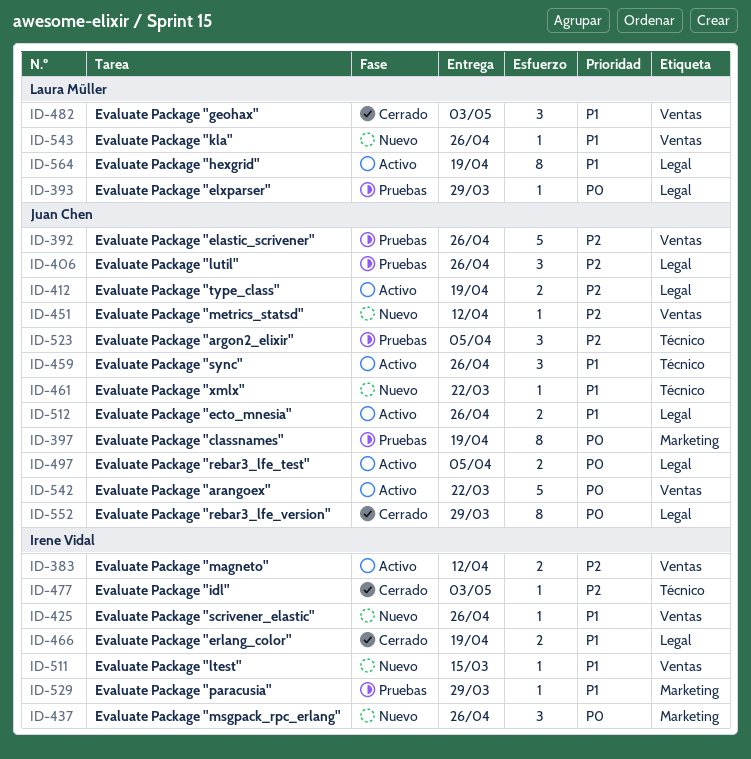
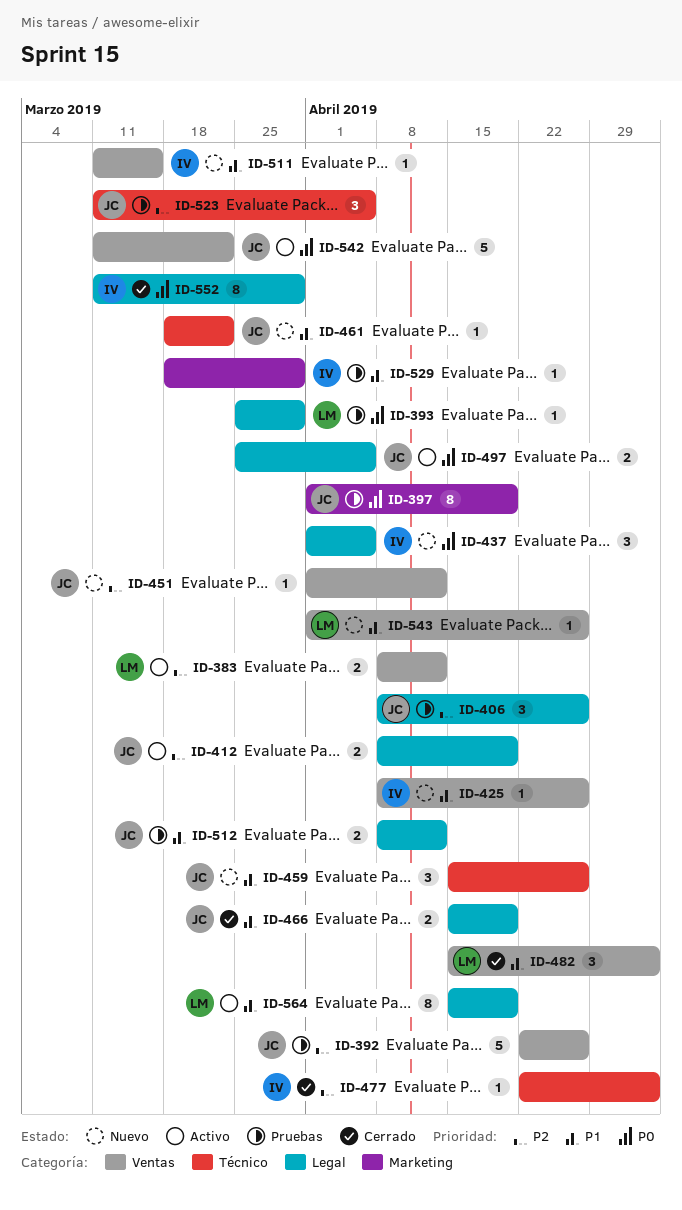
ID-383, owner: Irene Vidal -> Laura Müller
ID-437, label: Marketing -> Legal
ID-437, due: Apr 26 -> Apr 5
ID-459, status: Activo -> Nuevo
ID-466, owner: Irene Vidal -> Juan Chen
ID-512, status: Activo -> Pruebas
ID-512, due: Apr 26 -> Apr 12
ID-552, owner: Juan Chen -> Irene Vidal

